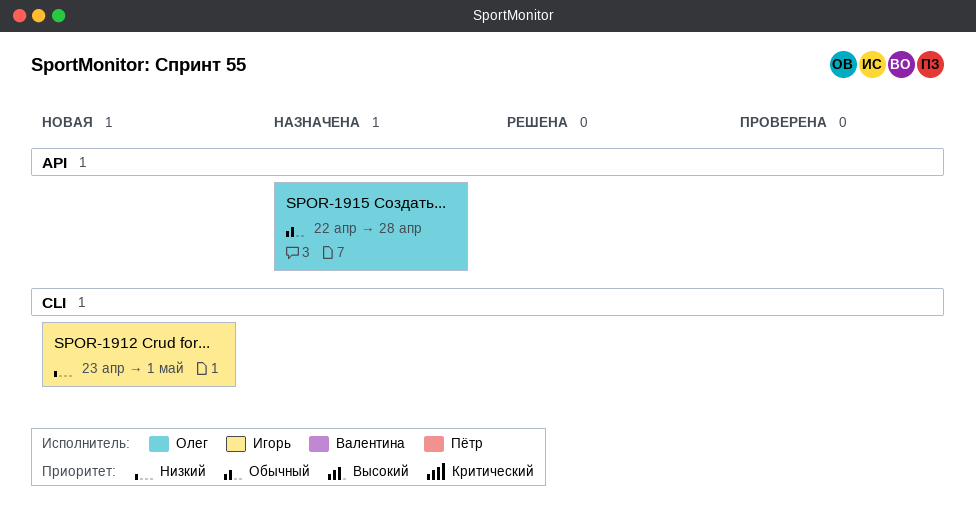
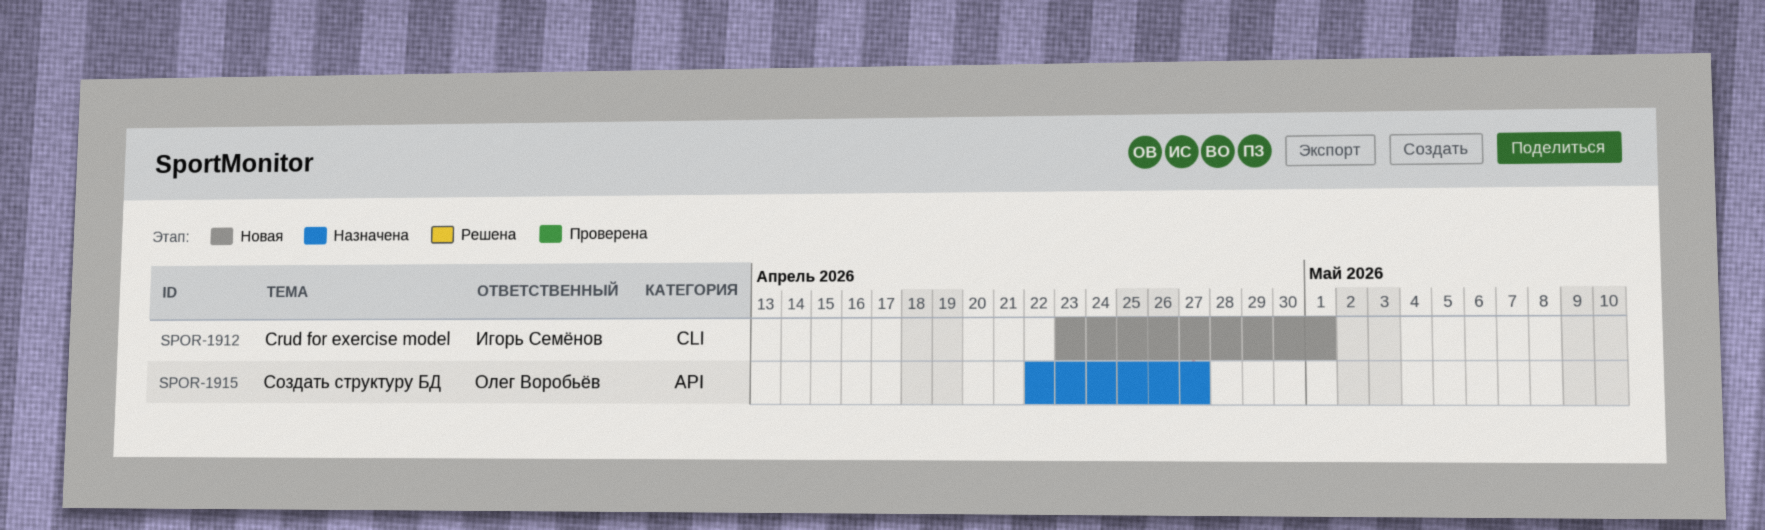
SPOR-1915, due: Apr 28 -> Apr 27

